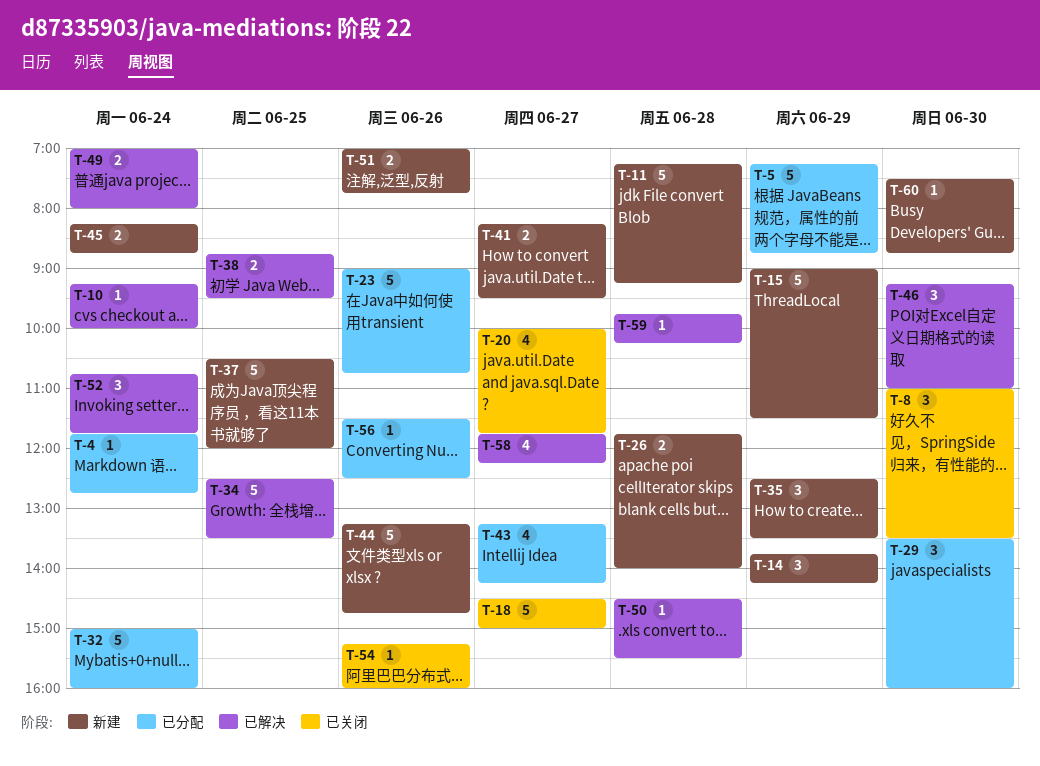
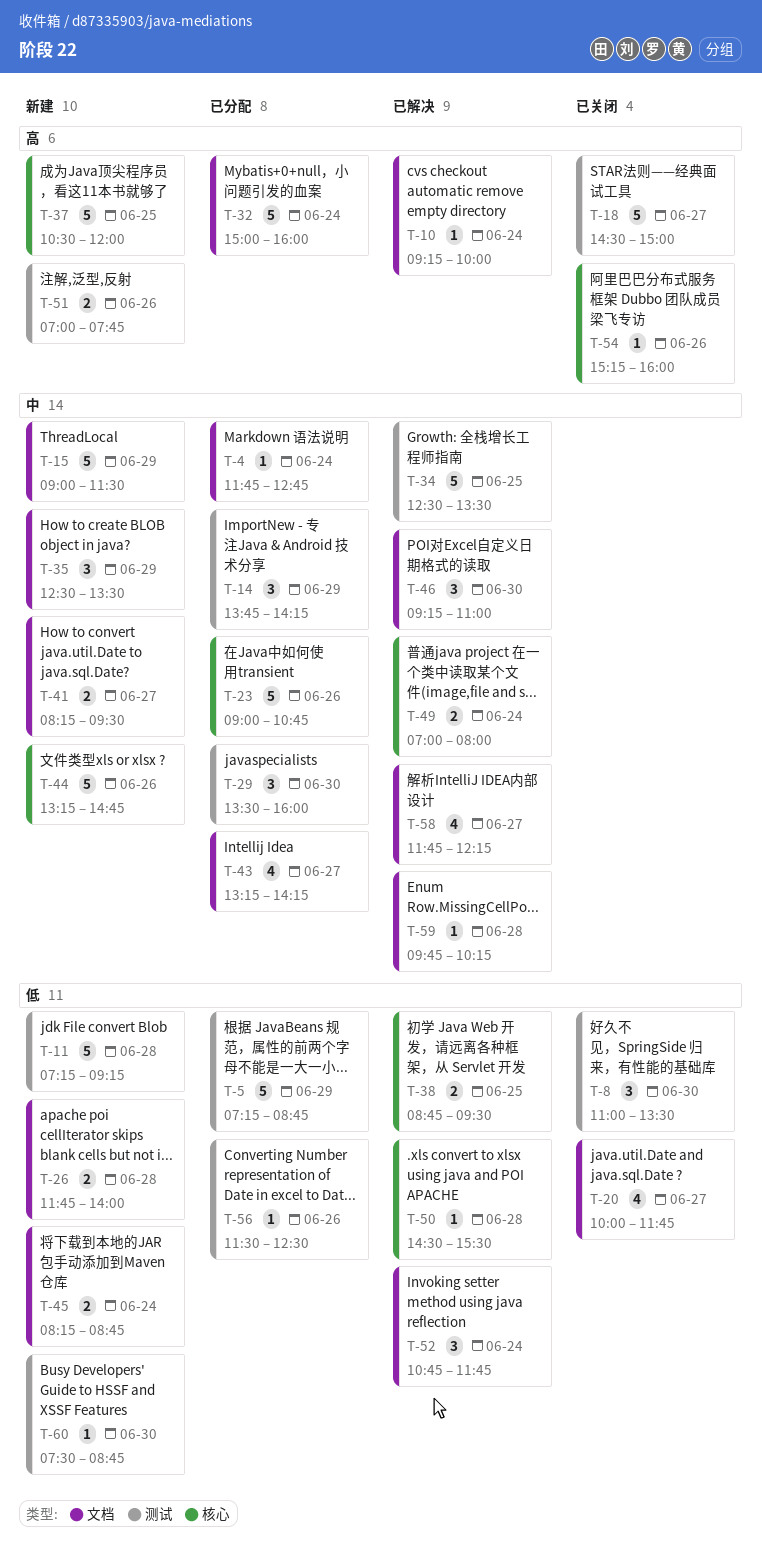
T-14, status: 新建 -> 已分配

